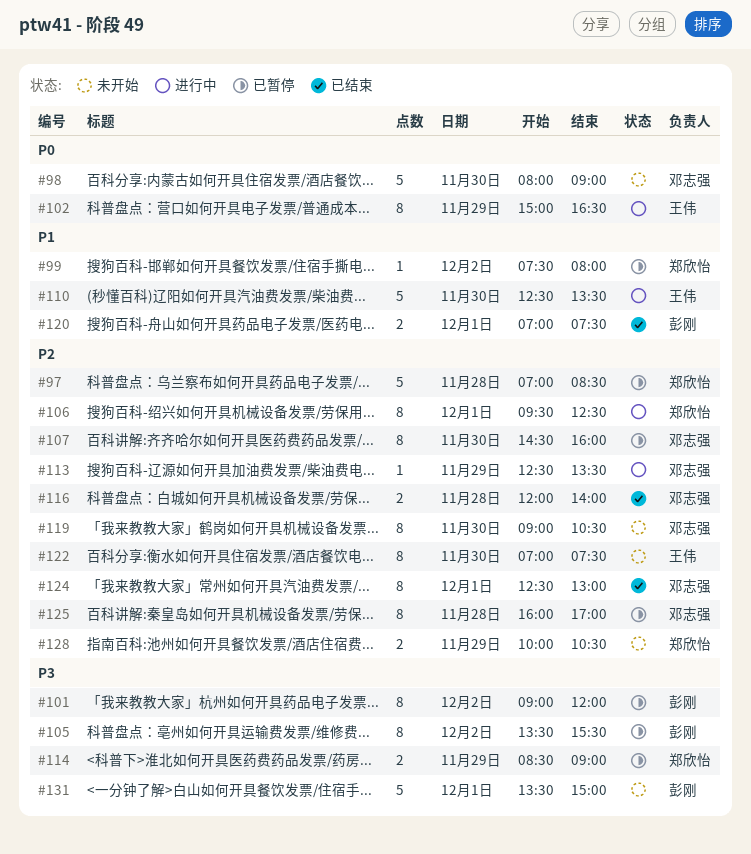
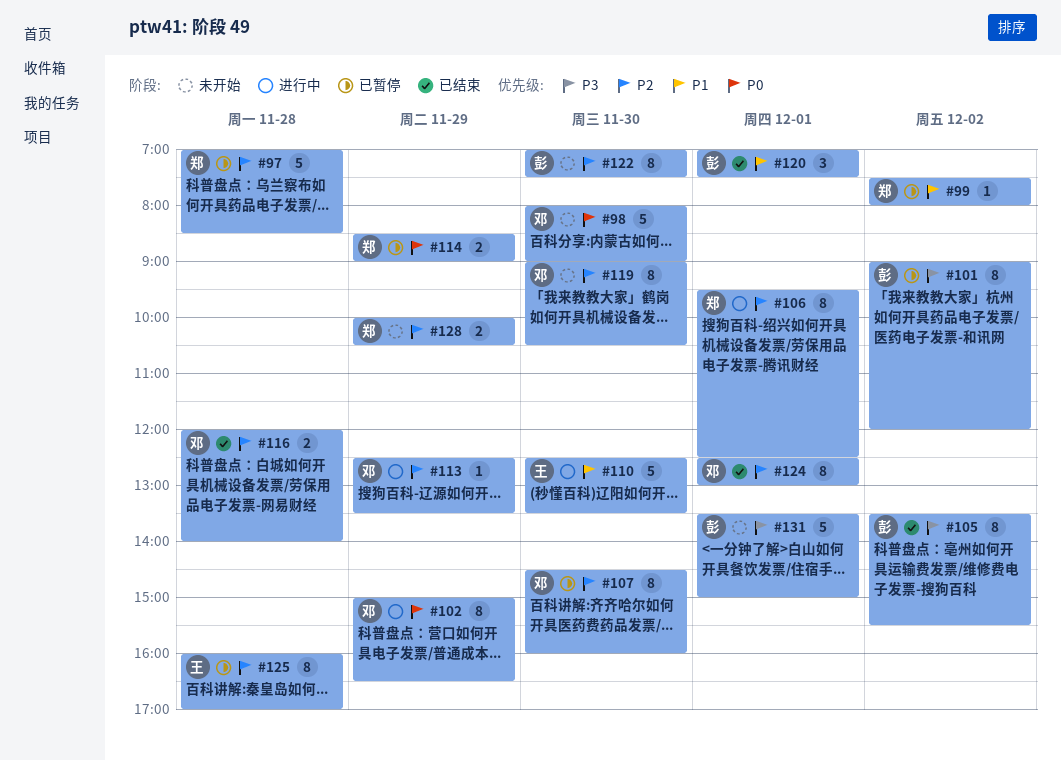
#102, owner: 王伟 -> 邓志强
#105, status: 已暂停 -> 已结束
#114, priority: P3 -> P0
#120, estimate: 2 -> 3
#122, owner: 王伟 -> 彭刚
#125, owner: 邓志强 -> 王伟

